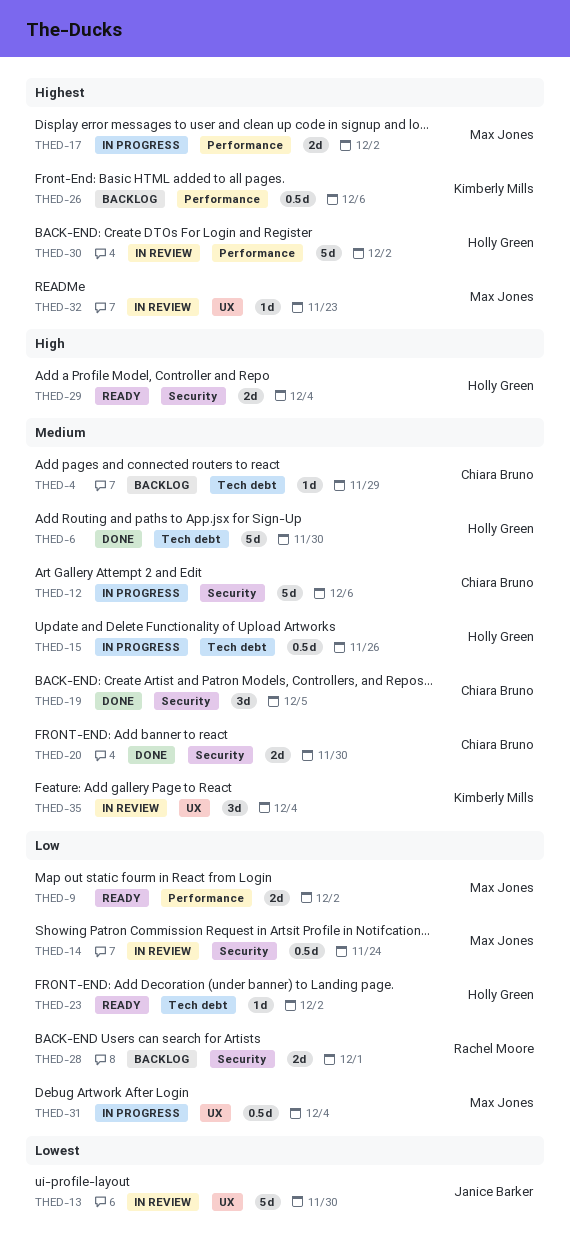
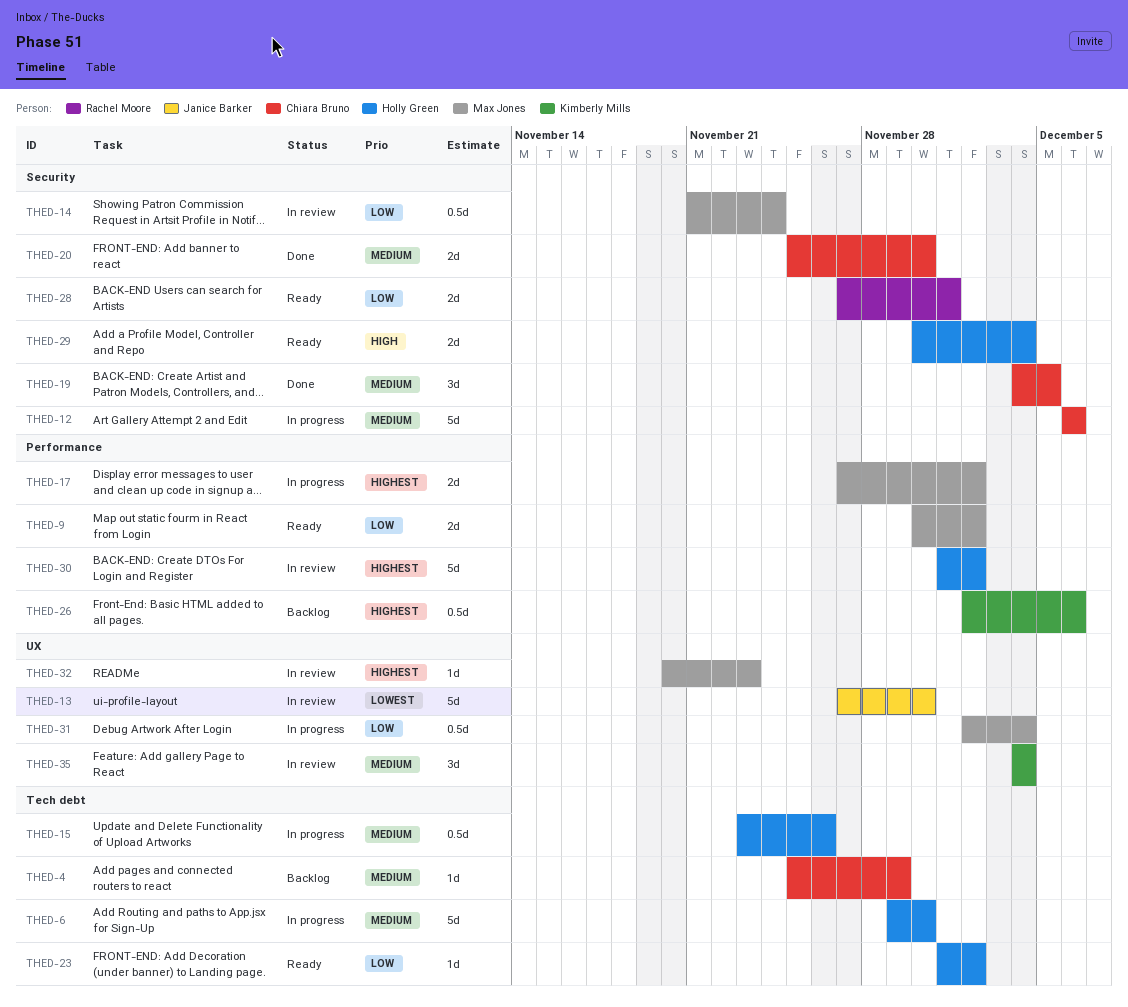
THED-6, status: Done -> In progress
THED-28, status: Backlog -> Ready

